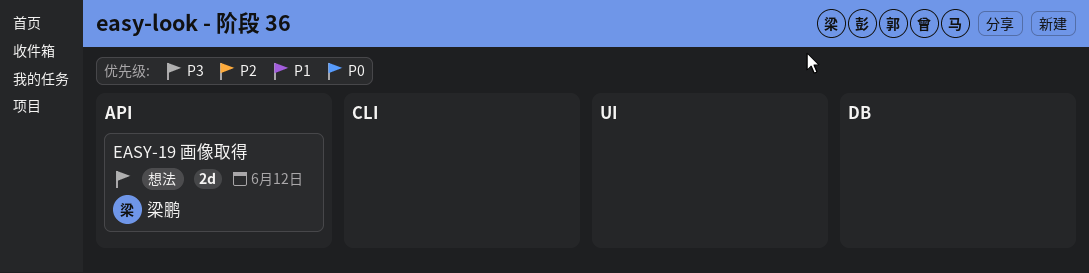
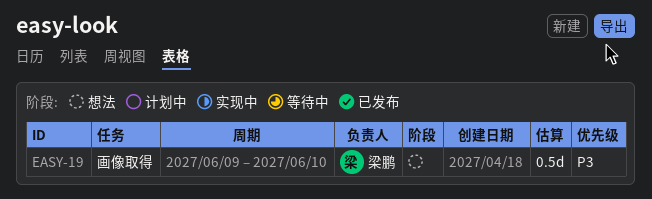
EASY-19, estimate: 2d -> 0.5d
EASY-19, due: Jun 12 -> Jun 10

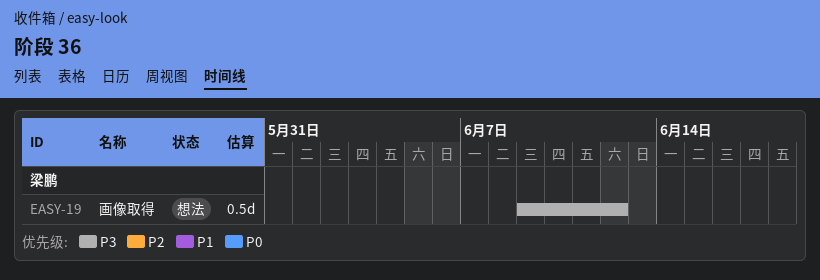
EASY-19, due: Jun 10 -> Jun 12

